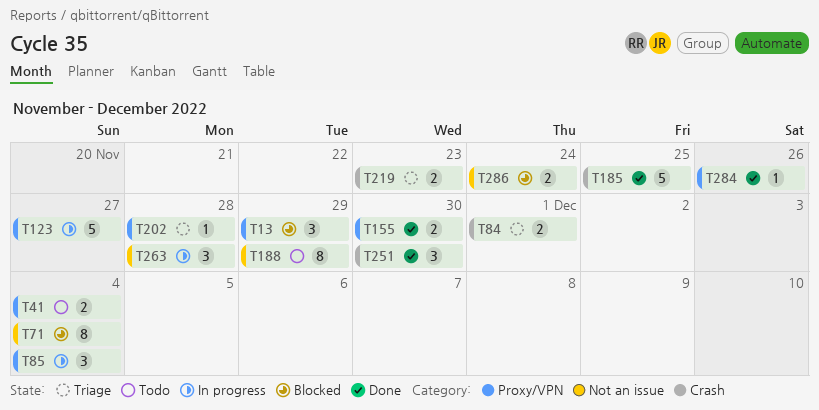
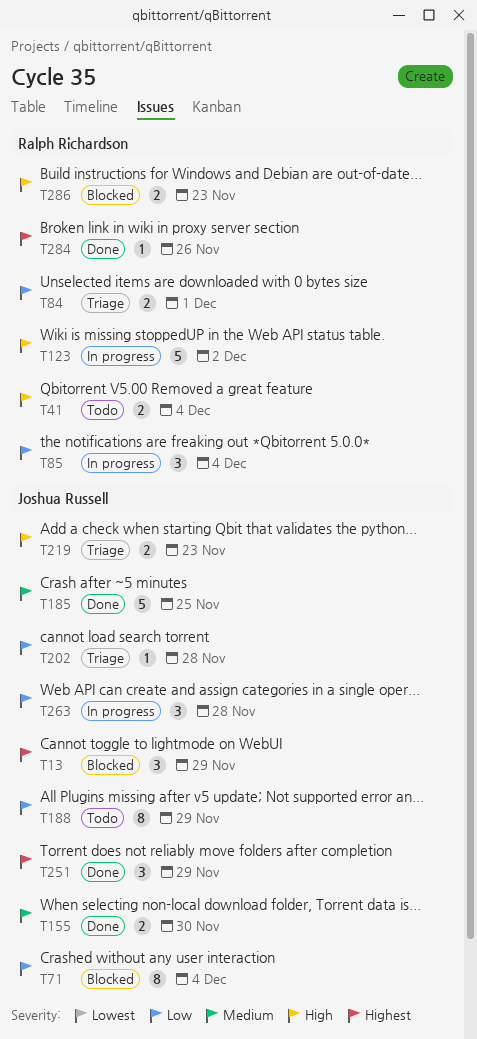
T123, due: Nov 27 -> Dec 2
T251, due: Nov 30 -> Nov 29
T286, due: Nov 24 -> Nov 23

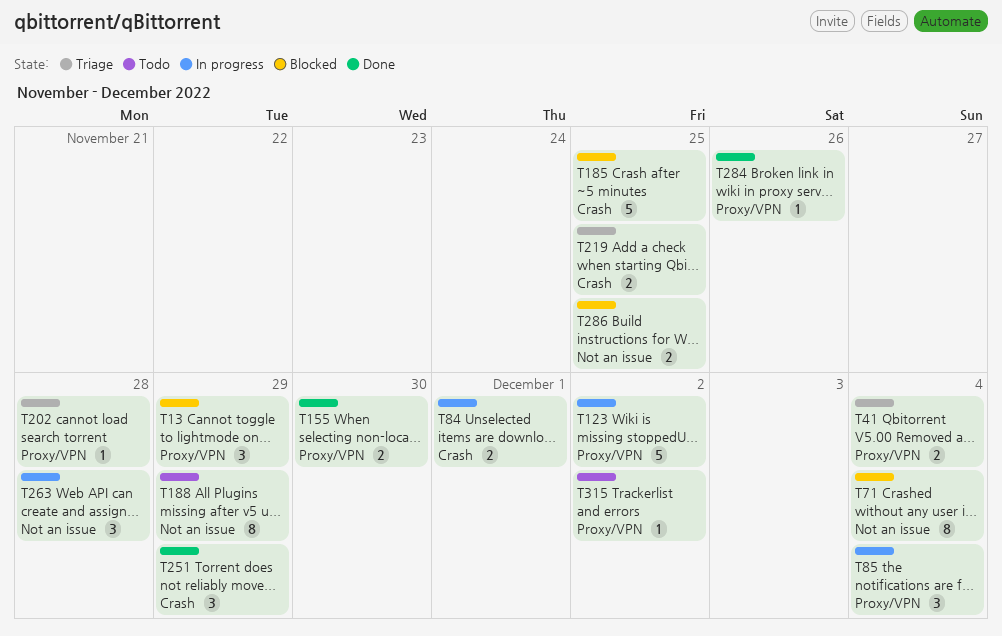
T41, status: Todo -> Triage
T84, status: Triage -> In progress
T185, status: Done -> Blocked
T219, due: Nov 23 -> Nov 25
T286, due: Nov 23 -> Nov 25
T315: none -> present

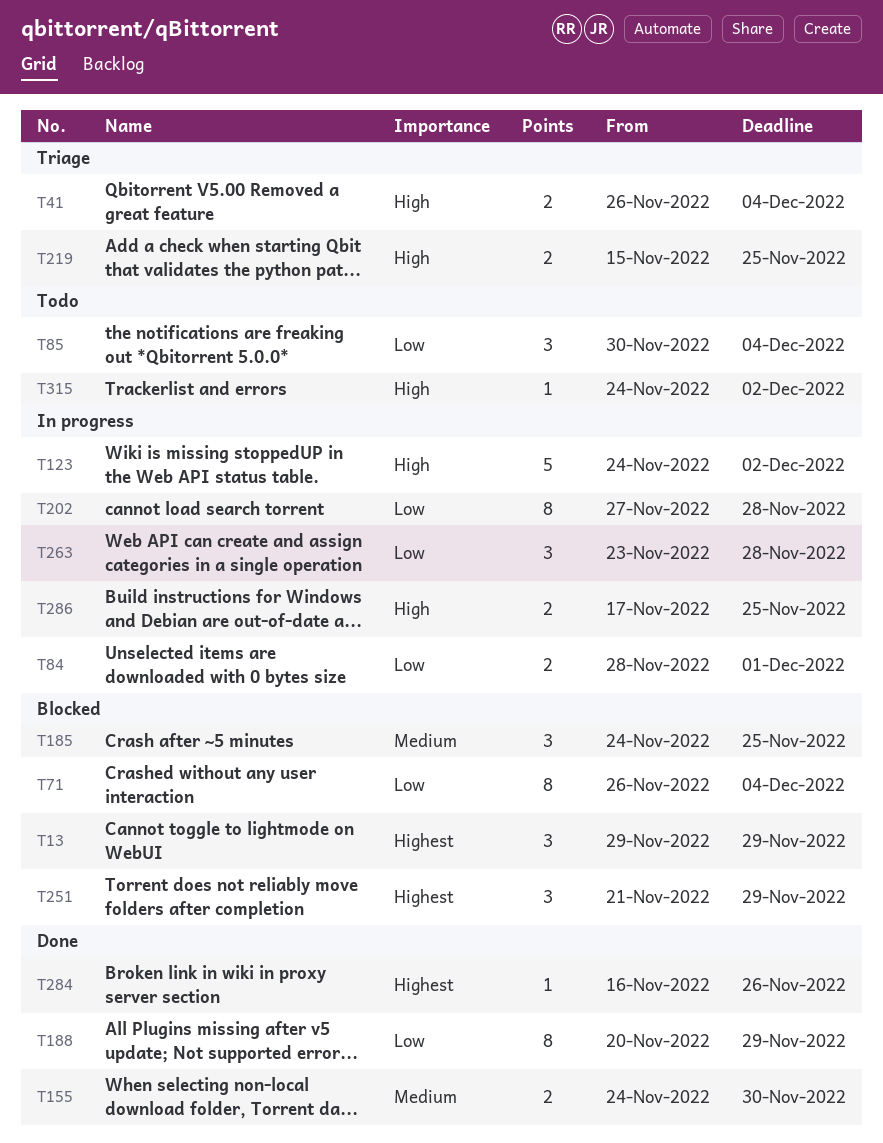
T85, status: In progress -> Todo
T185, estimate: 5 -> 3
T188, status: Todo -> Done
T202, status: Triage -> In progress
T202, estimate: 1 -> 8
T251, status: Done -> Blocked
T286, status: Blocked -> In progress

